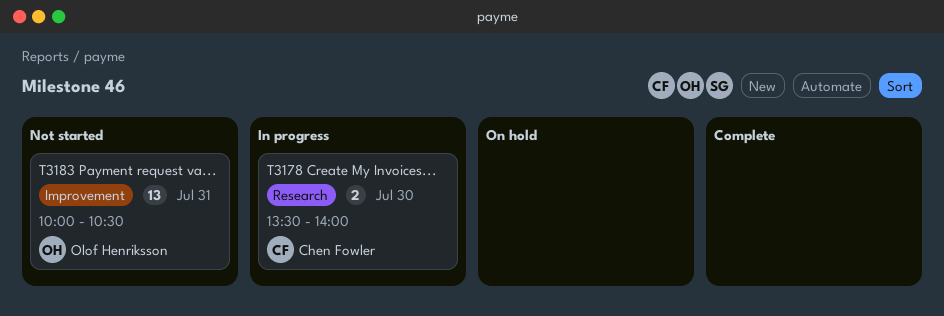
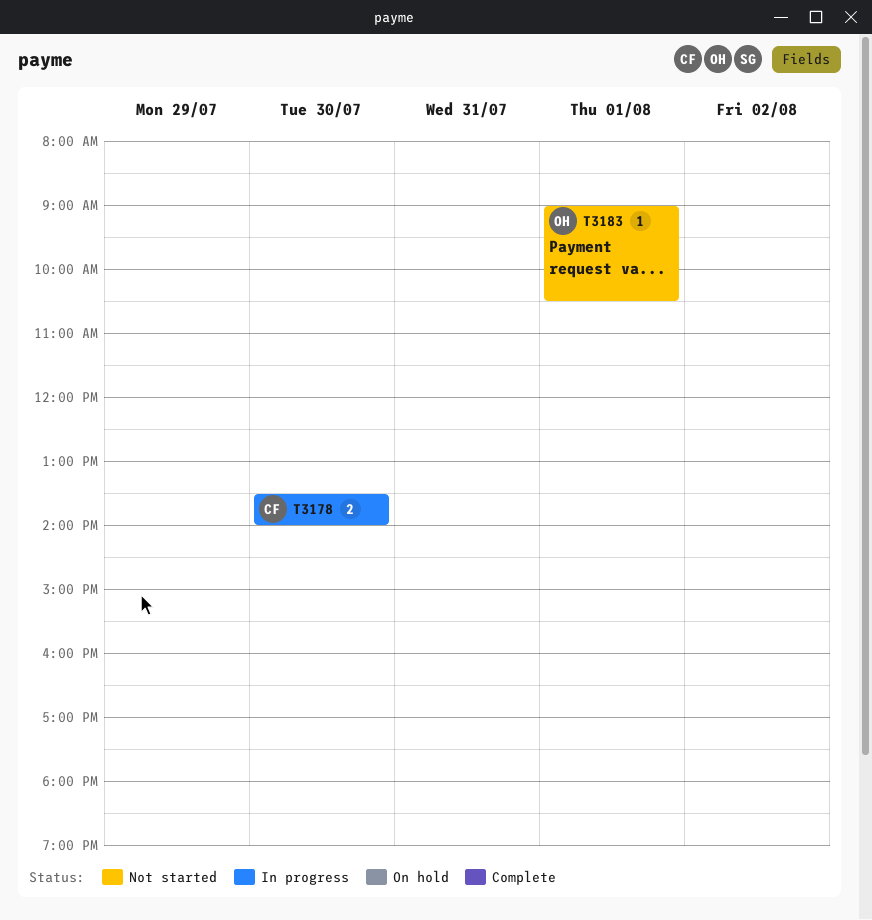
T3183, estimate: 13 -> 1
T3183, day: Jul 31 -> Aug 1
T3183, begins: 10:00 -> 09:00

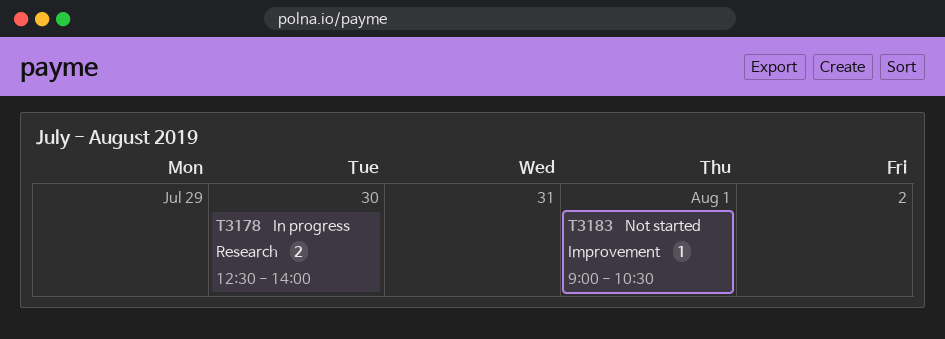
T3178, begins: 13:30 -> 12:30

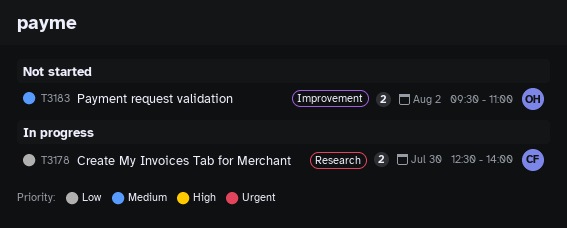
T3183, estimate: 1 -> 2
T3183, day: Aug 1 -> Aug 2
T3183, begins: 09:00 -> 09:30
T3183, ends: 10:30 -> 11:00

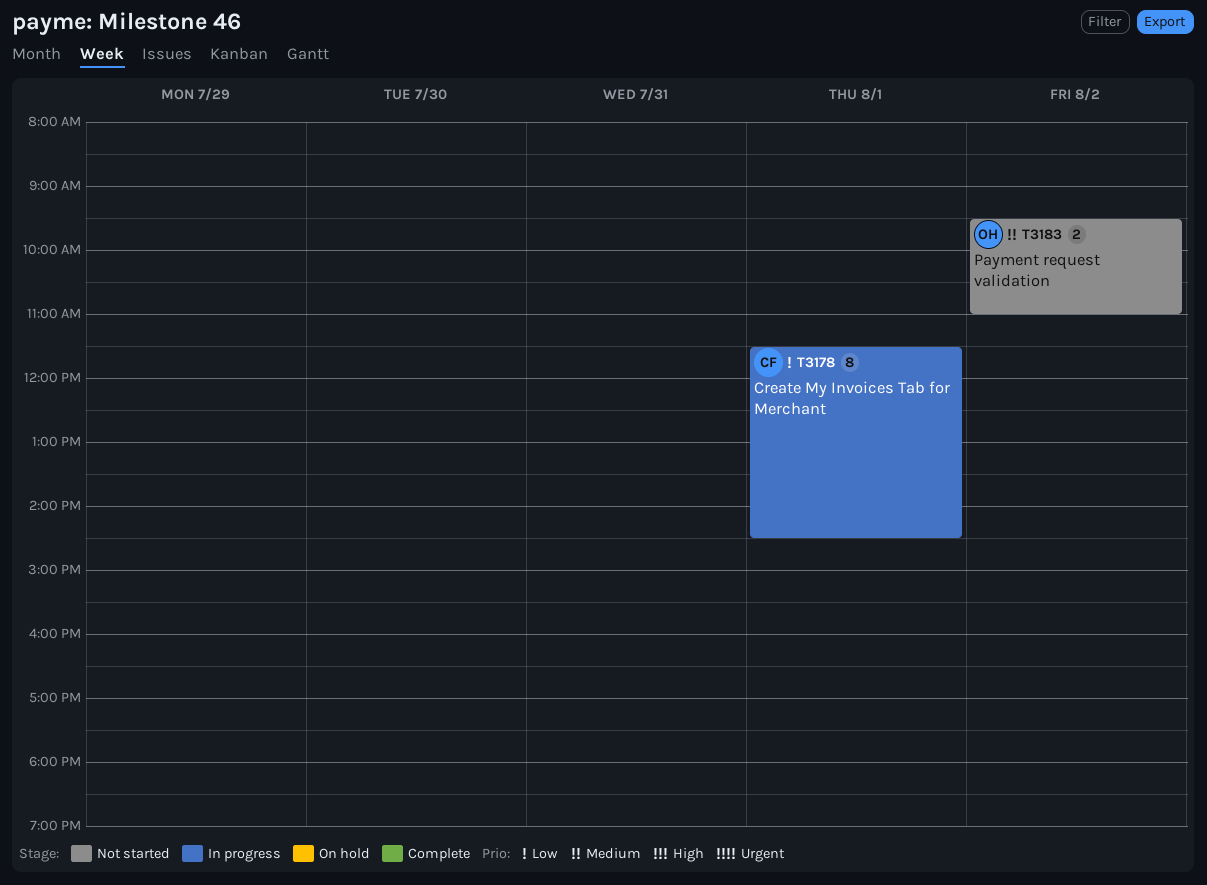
T3178, estimate: 2 -> 8
T3178, day: Jul 30 -> Aug 1
T3178, begins: 12:30 -> 11:30
T3178, ends: 14:00 -> 14:30

